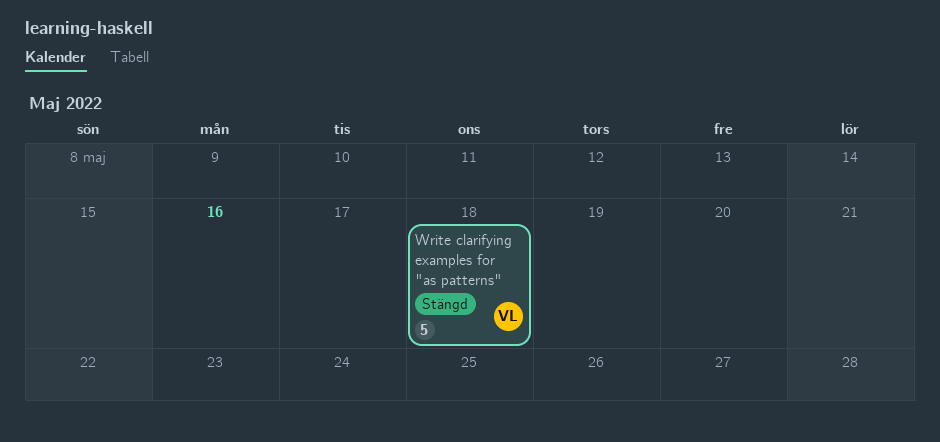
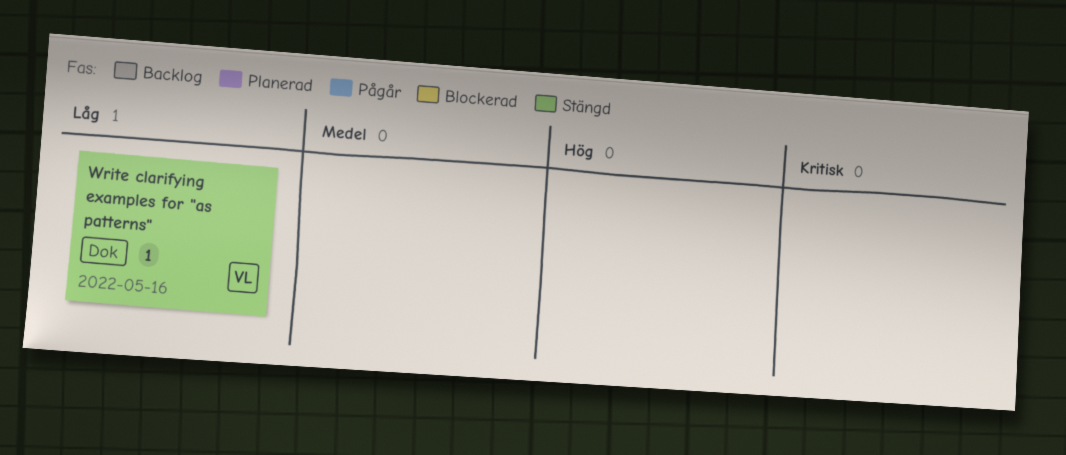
Write clarifying examples for "as patterns", estimate: 5 -> 1
Write clarifying examples for "as patterns", due: May 18 -> May 16

